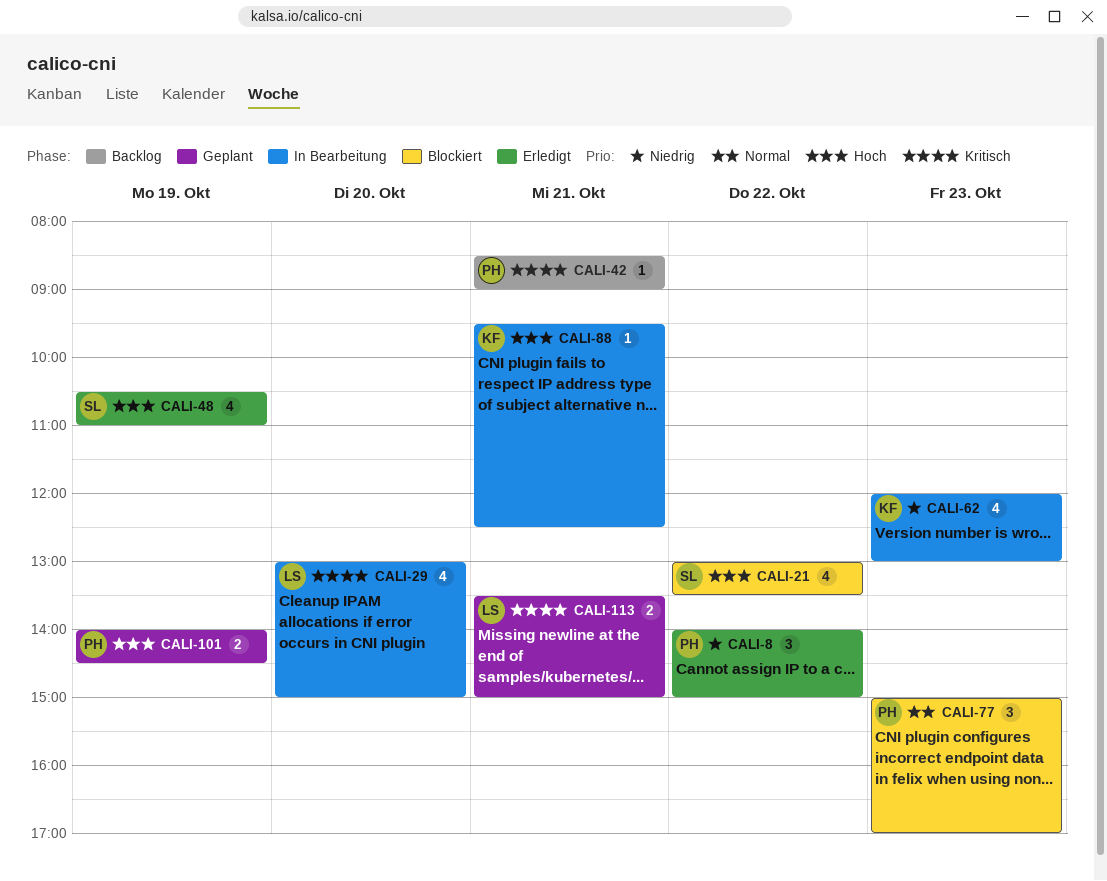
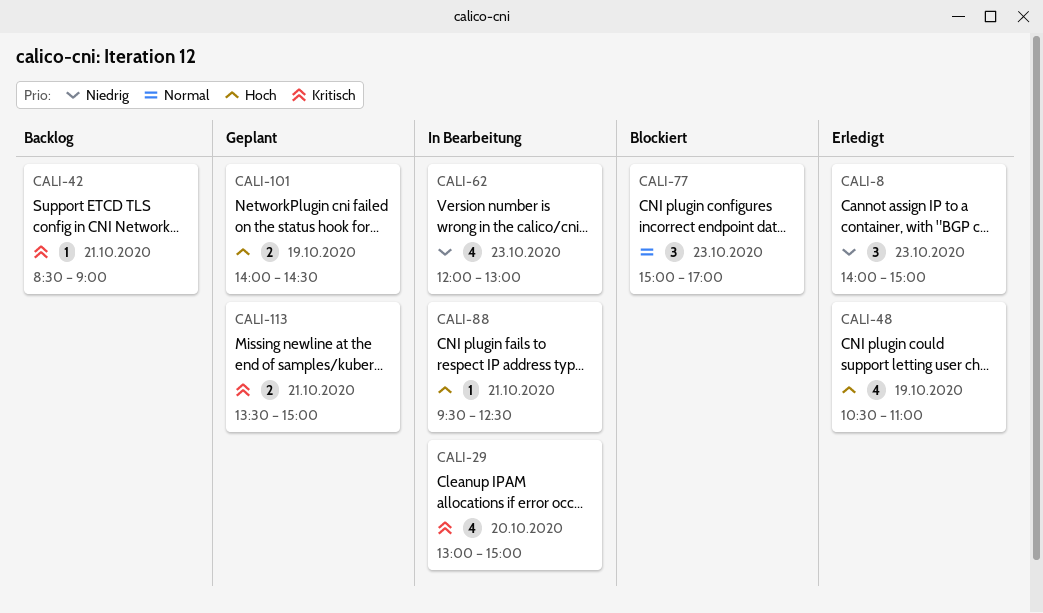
CALI-8, day: Oct 22 -> Oct 23
CALI-21: present -> none

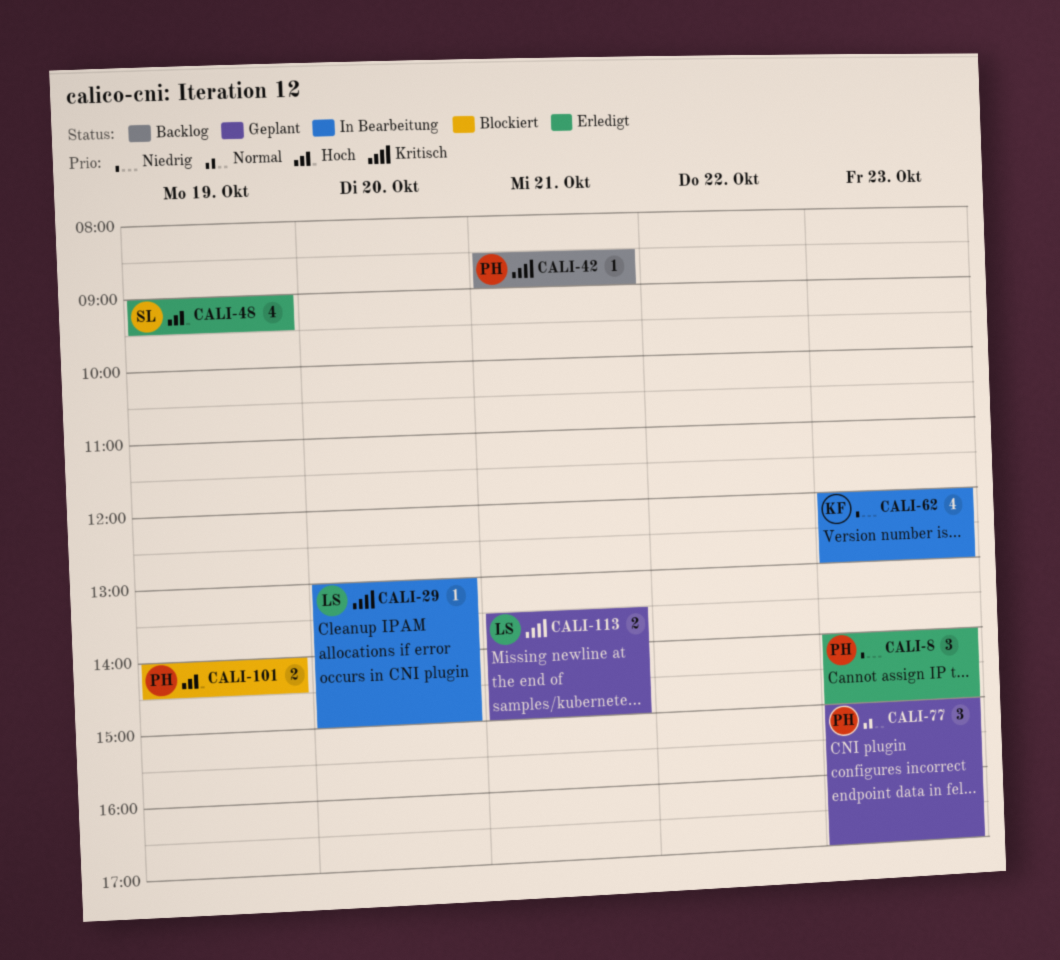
CALI-29, estimate: 4 -> 1
CALI-48, begins: 10:30 -> 09:00
CALI-48, ends: 11:00 -> 09:30
CALI-77, status: Blockiert -> Geplant
CALI-88: present -> none
CALI-101, status: Geplant -> Blockiert

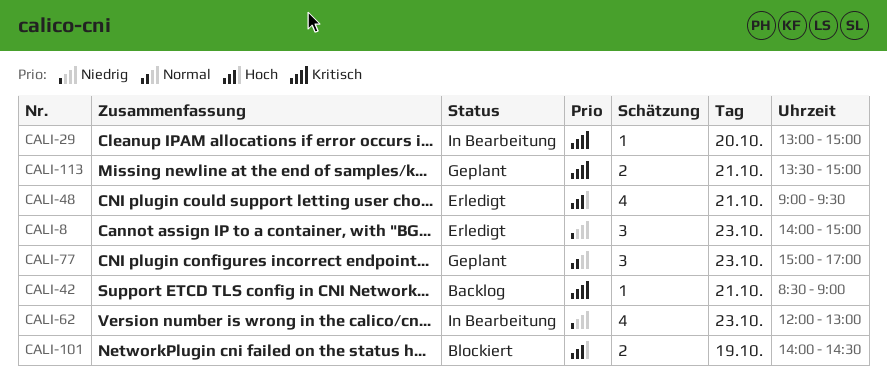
CALI-48, day: Oct 19 -> Oct 21

